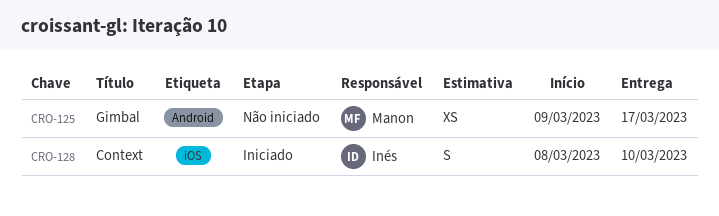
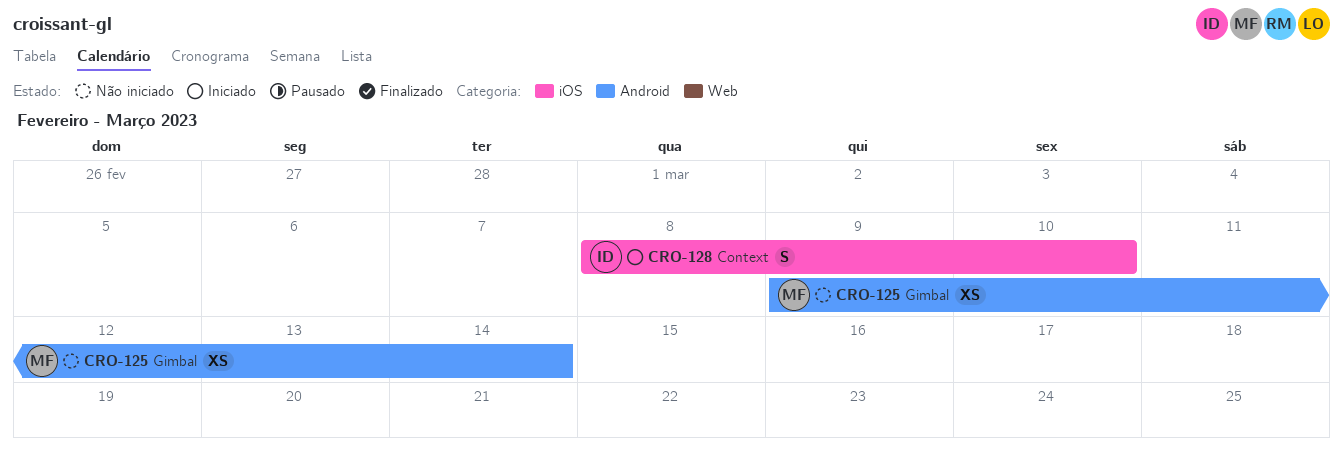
CRO-125, due: Mar 17 -> Mar 14

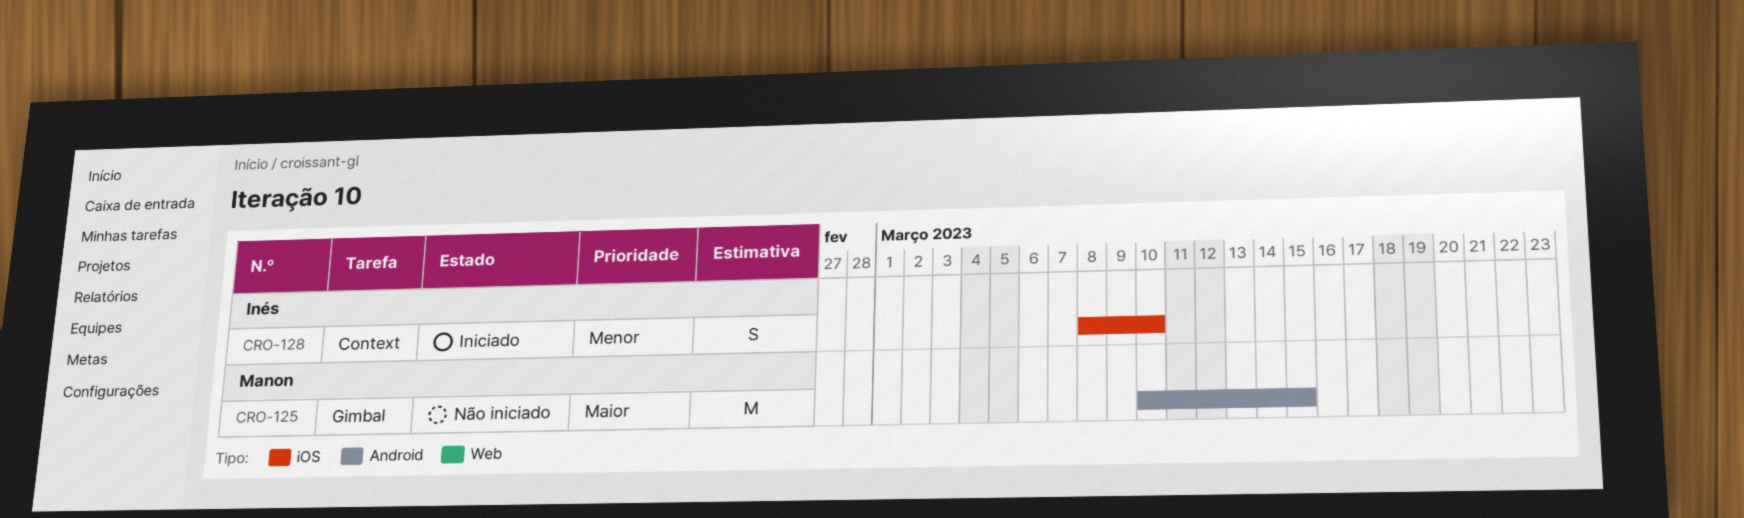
CRO-125, estimate: XS -> M
CRO-125, start: Mar 9 -> Mar 10
CRO-125, due: Mar 14 -> Mar 15

